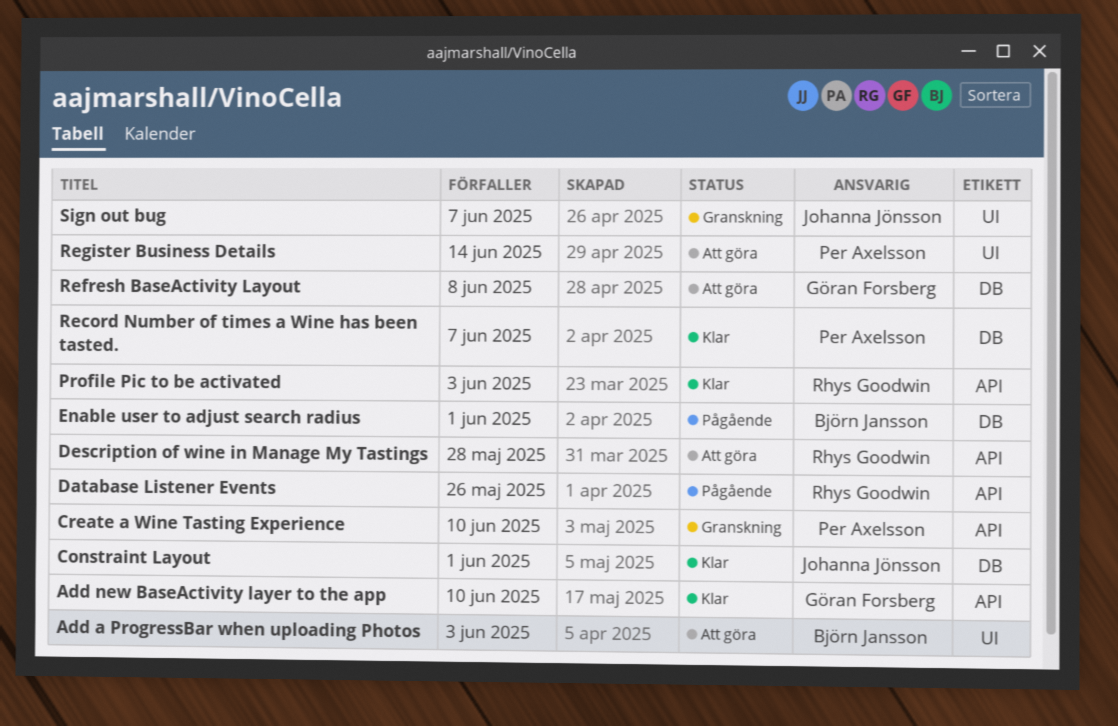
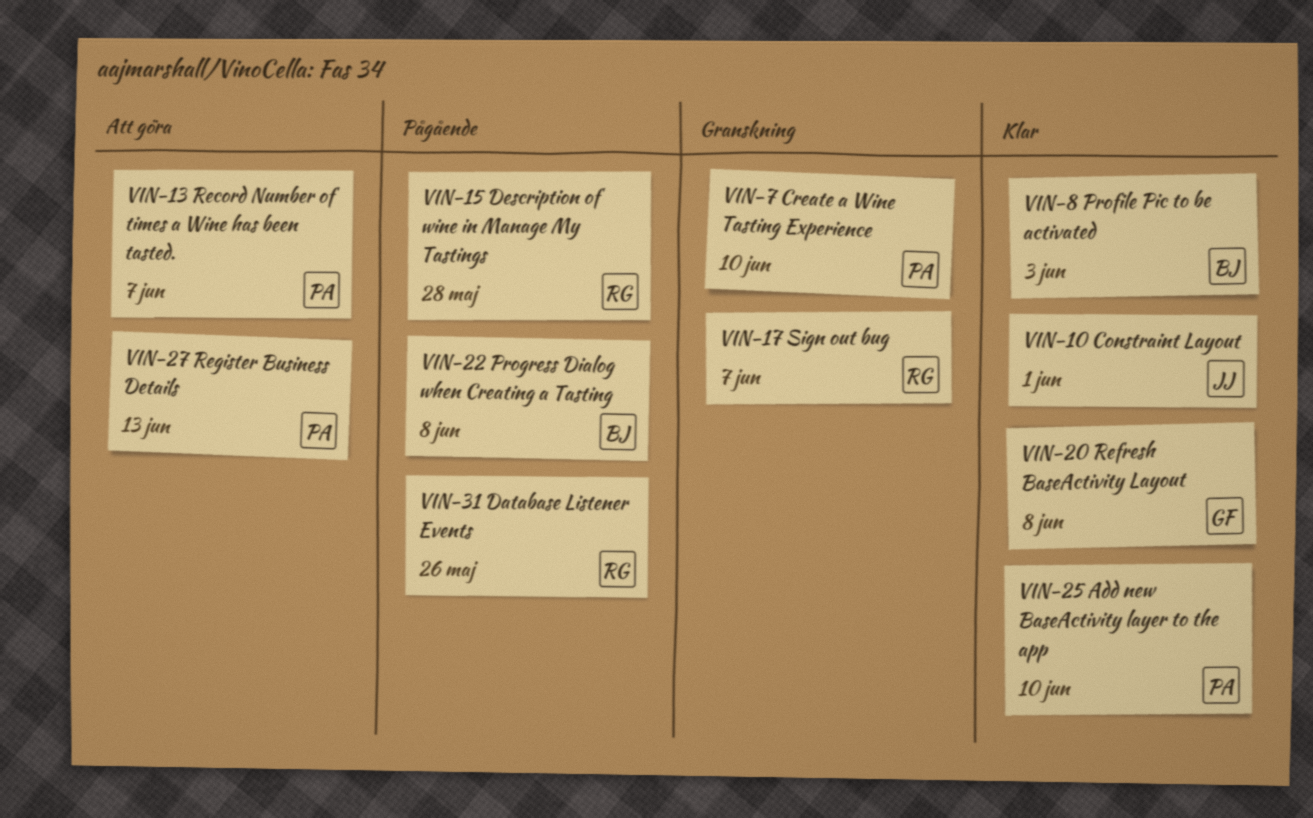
Add a ProgressBar when uploading Photos: present -> none
Add new BaseActivity layer to the app, owner: Göran Forsberg -> Per Axelsson
Description of wine in Manage My Tastings, status: Att göra -> Pågående
Enable user to adjust search radius: present -> none
Profile Pic to be activated, owner: Rhys Goodwin -> Björn Jansson
Progress Dialog when Creating a Tasting: none -> present
Record Number of times a Wine has been tasted., status: Klar -> Att göra
Refresh BaseActivity Layout, status: Att göra -> Klar
Register Business Details, due: Jun 14 -> Jun 13
Sign out bug, owner: Johanna Jönsson -> Rhys Goodwin

